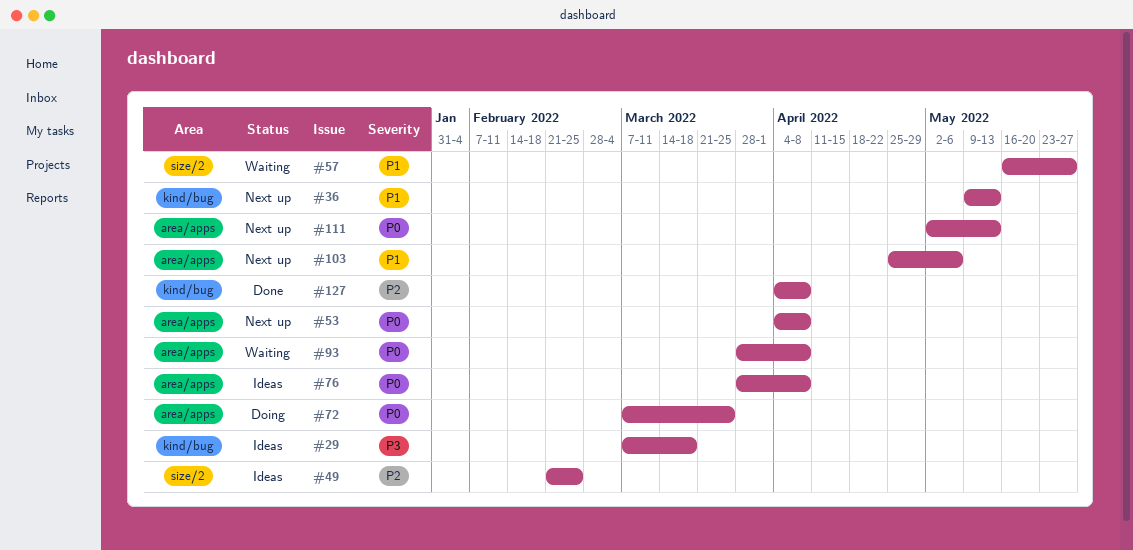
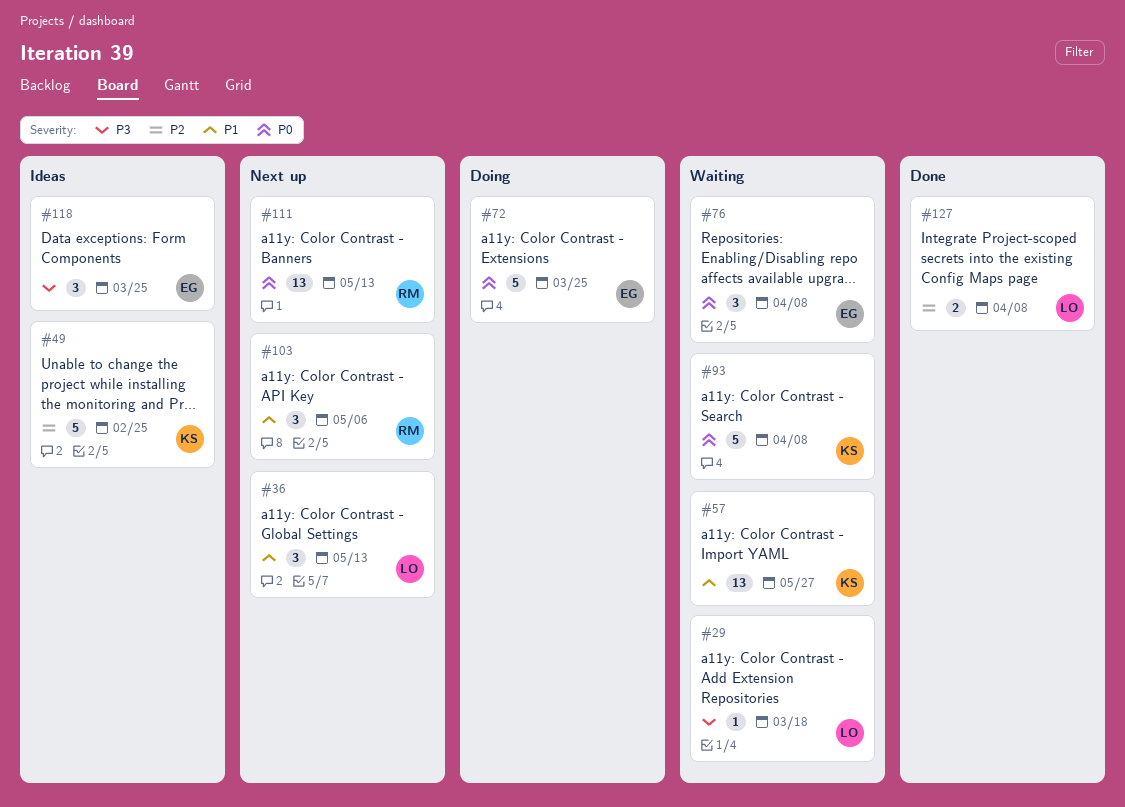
#29, status: Ideas -> Waiting
#53: present -> none
#76, status: Ideas -> Waiting
#118: none -> present

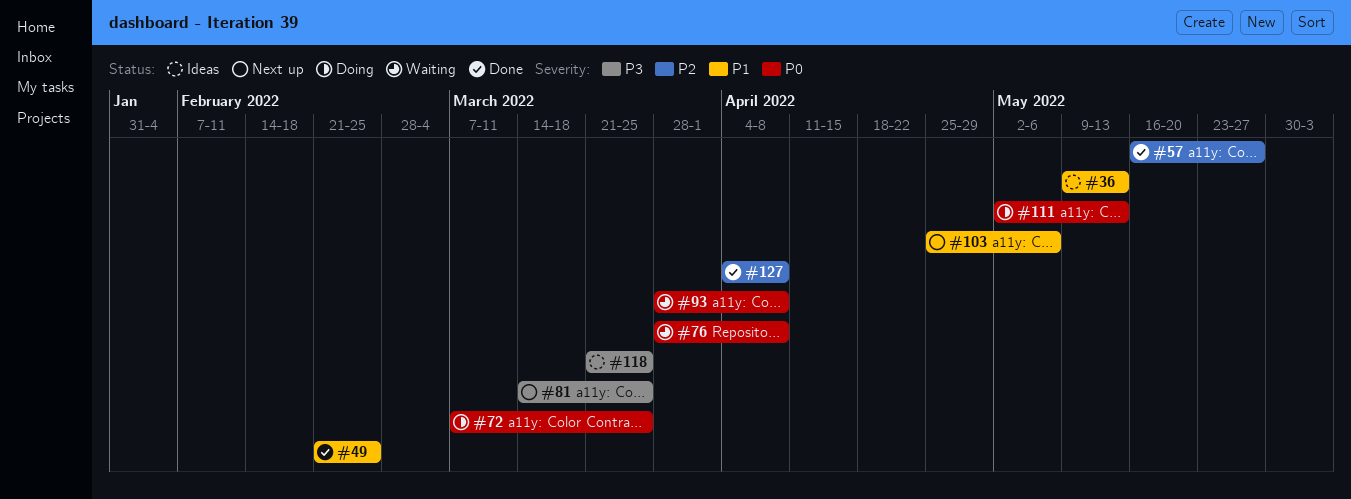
#29: present -> none
#36, status: Next up -> Ideas
#49, status: Ideas -> Done
#49, priority: P2 -> P1
#57, status: Waiting -> Done
#57, priority: P1 -> P2
#81: none -> present
#111, status: Next up -> Doing

